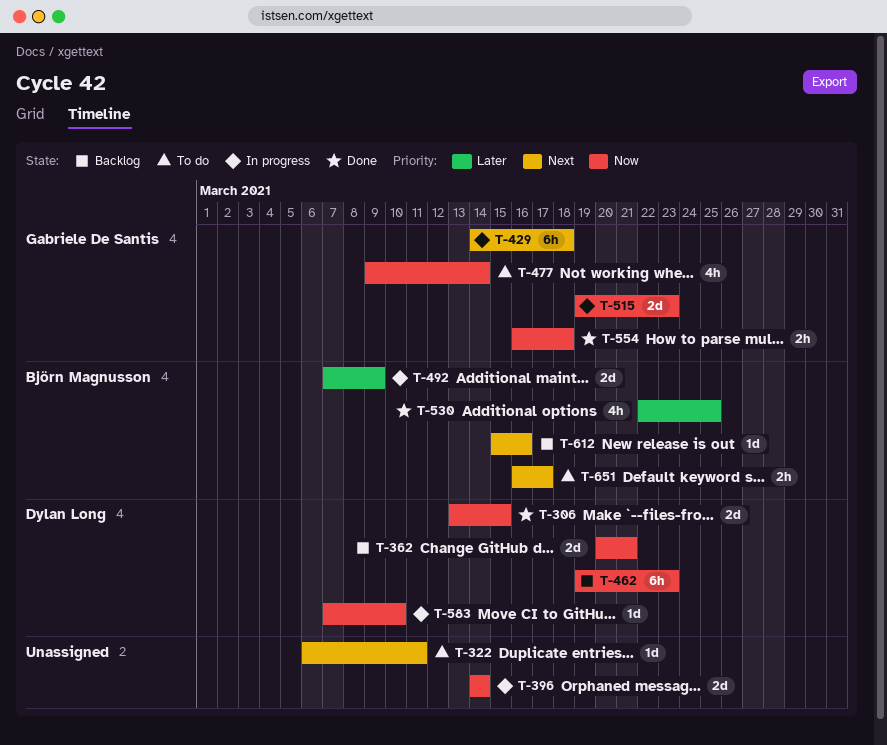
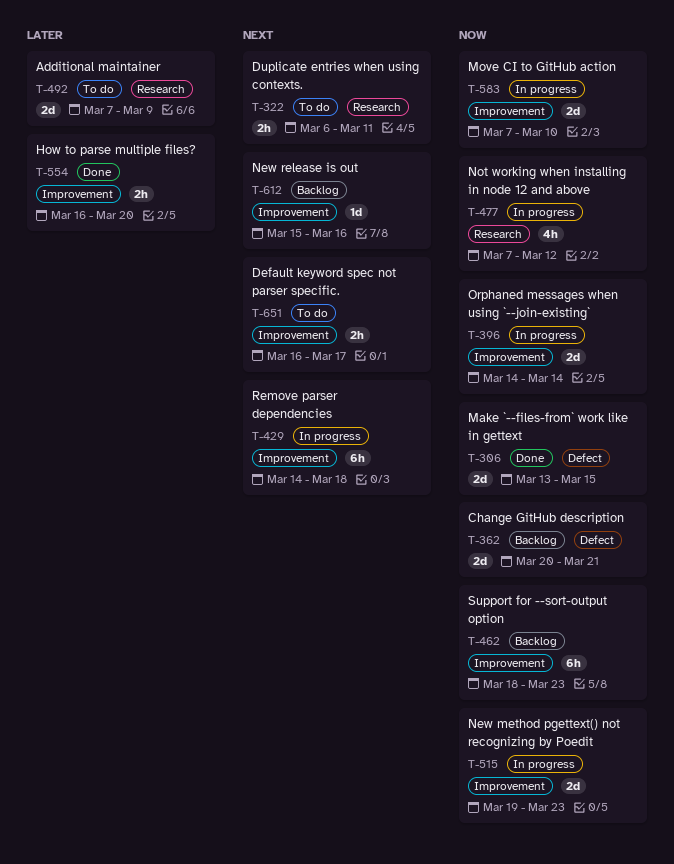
T-322, estimate: 1d -> 2h
T-462, start: Mar 19 -> Mar 18
T-477, status: To do -> In progress
T-477, start: Mar 9 -> Mar 7
T-477, due: Mar 14 -> Mar 12
T-492, status: In progress -> To do
T-530: present -> none
T-554, priority: Now -> Later
T-554, due: Mar 18 -> Mar 20
T-583, estimate: 1d -> 2d

